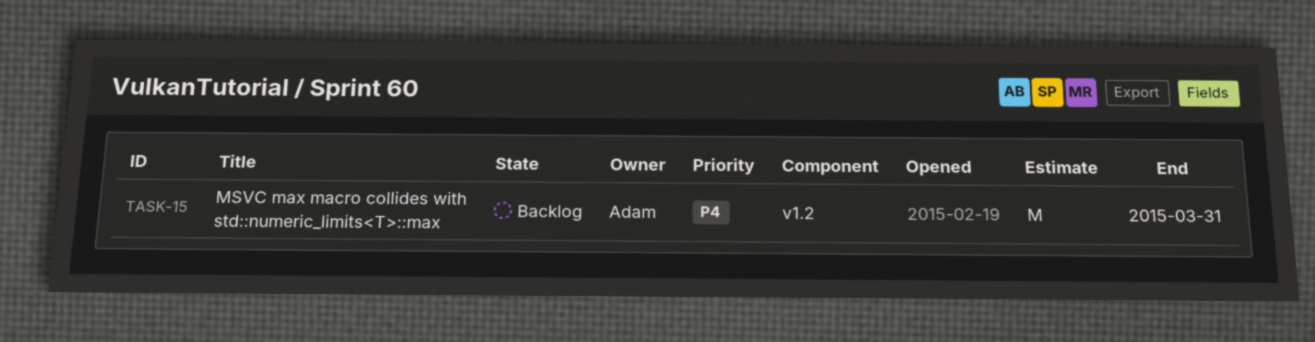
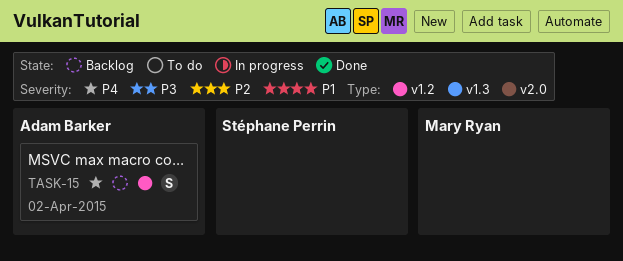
TASK-15, estimate: M -> S
TASK-15, due: Mar 31 -> Apr 2

